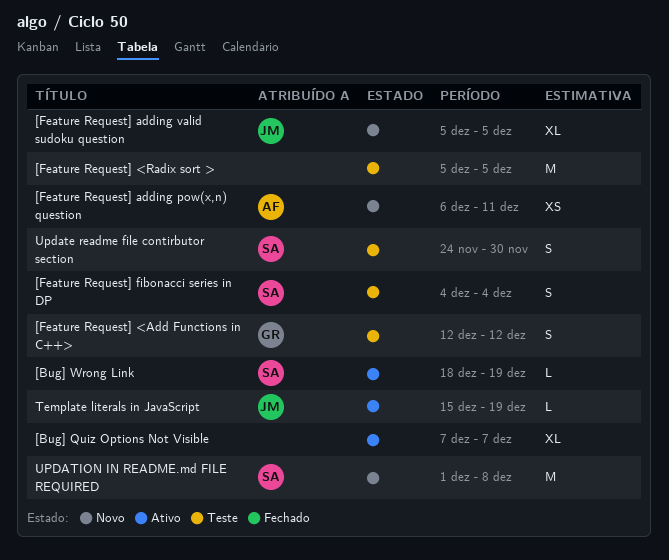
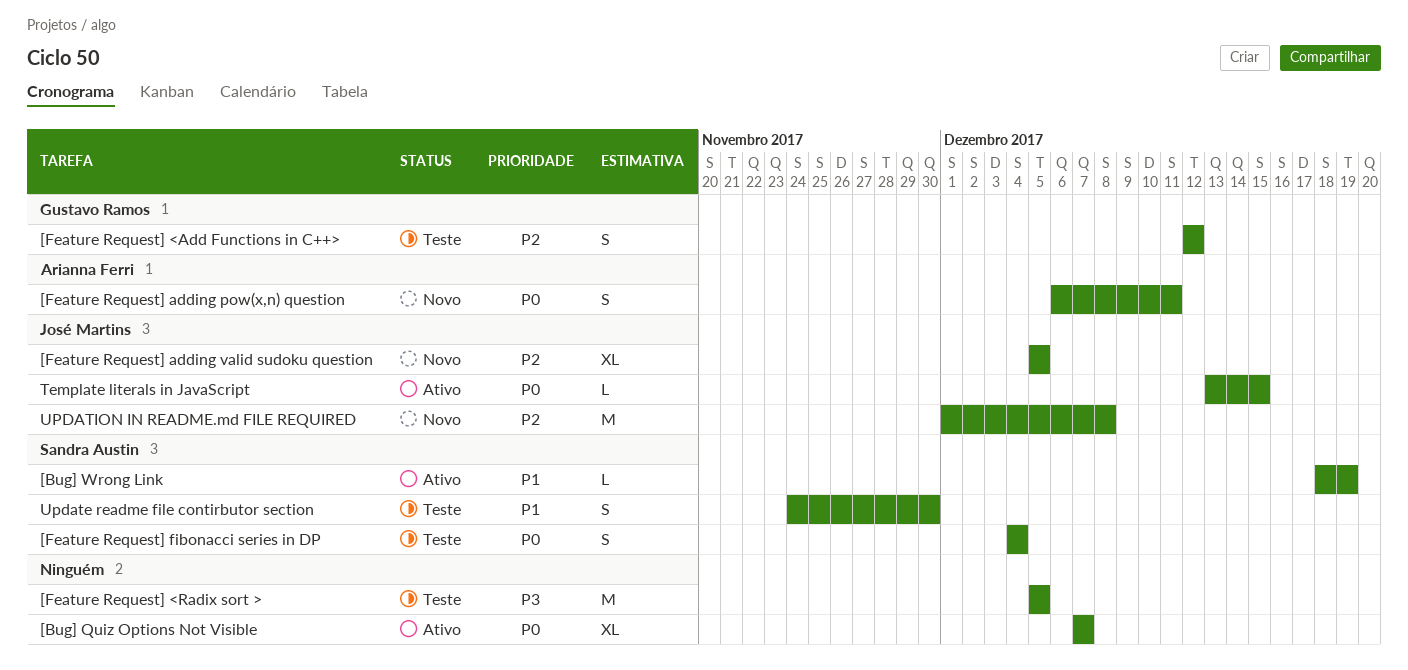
[Feature Request] adding pow(x,n) question, estimate: XS -> S
Template literals in JavaScript, start: Dec 15 -> Dec 13
Template literals in JavaScript, due: Dec 19 -> Dec 15
UPDATION IN README.md FILE REQUIRED, owner: Sandra Austin -> José Martins

